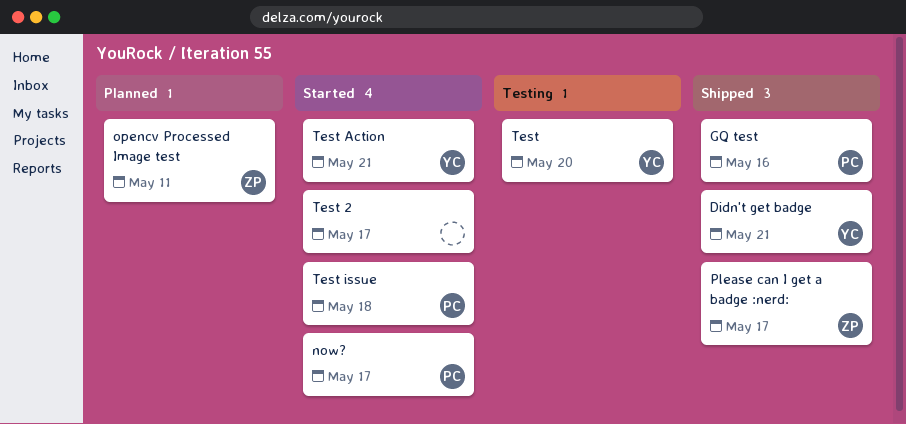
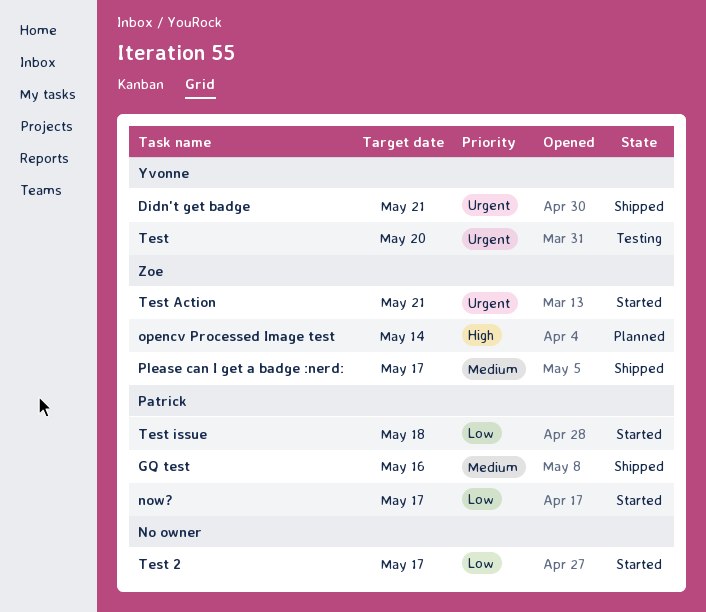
opencv Processed Image test, due: May 11 -> May 14
Test Action, owner: Yvonne -> Zoe

